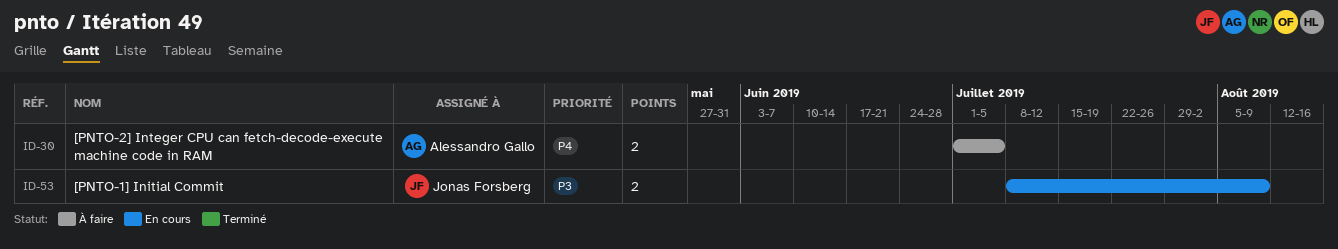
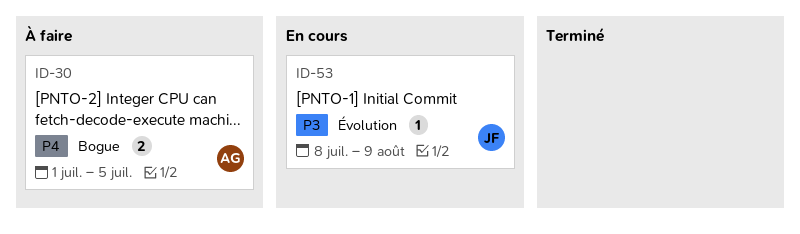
ID-53, estimate: 2 -> 1

